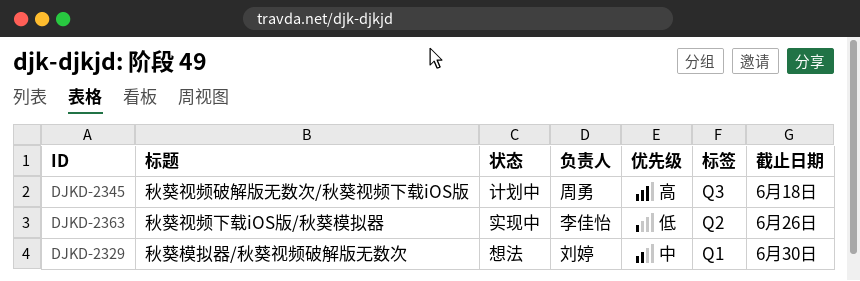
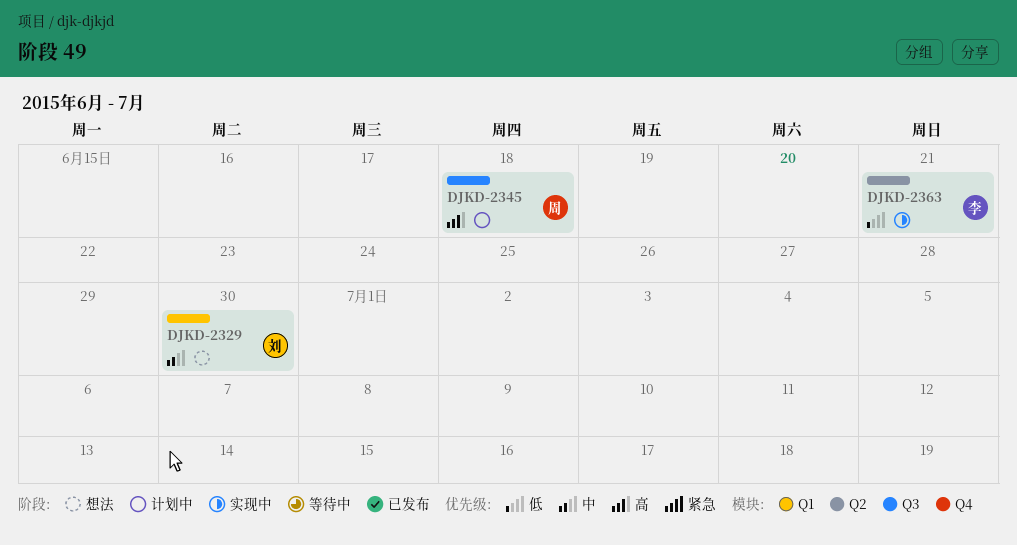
DJKD-2363, due: Jun 26 -> Jun 21

